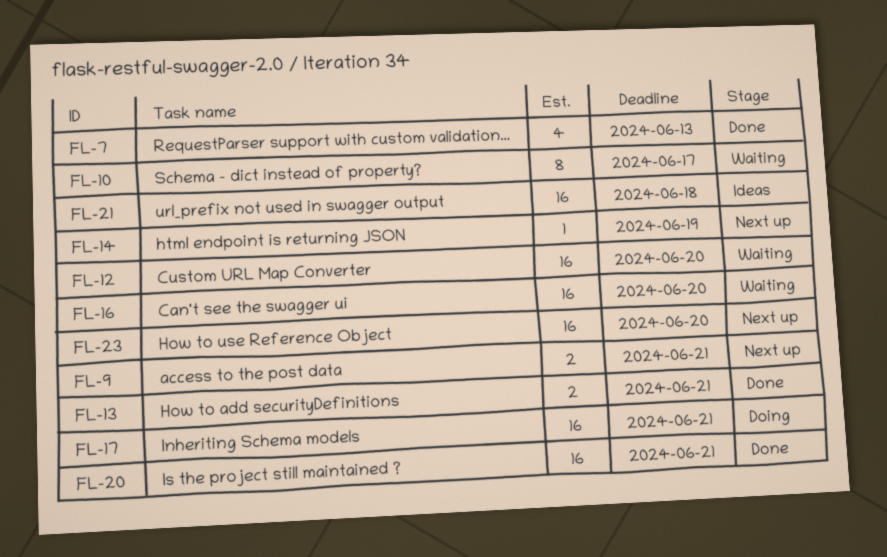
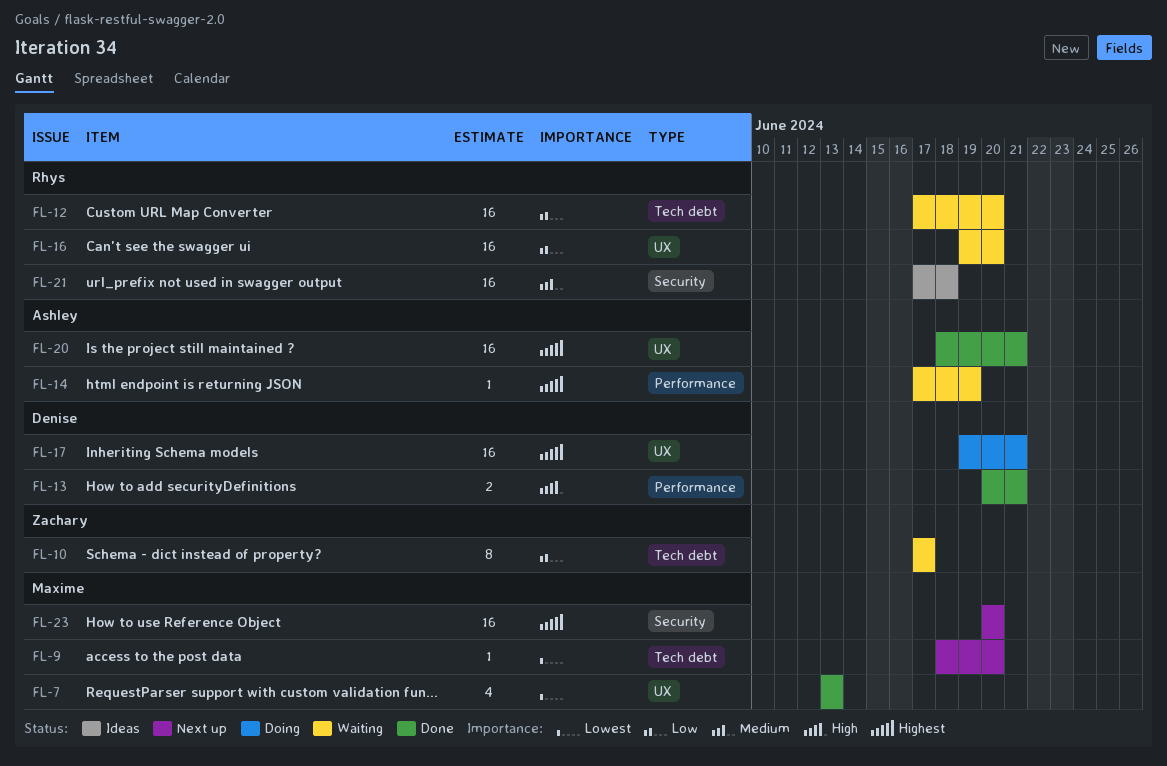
FL-9, estimate: 2 -> 1
FL-9, due: Jun 21 -> Jun 20
FL-14, status: Next up -> Waiting

